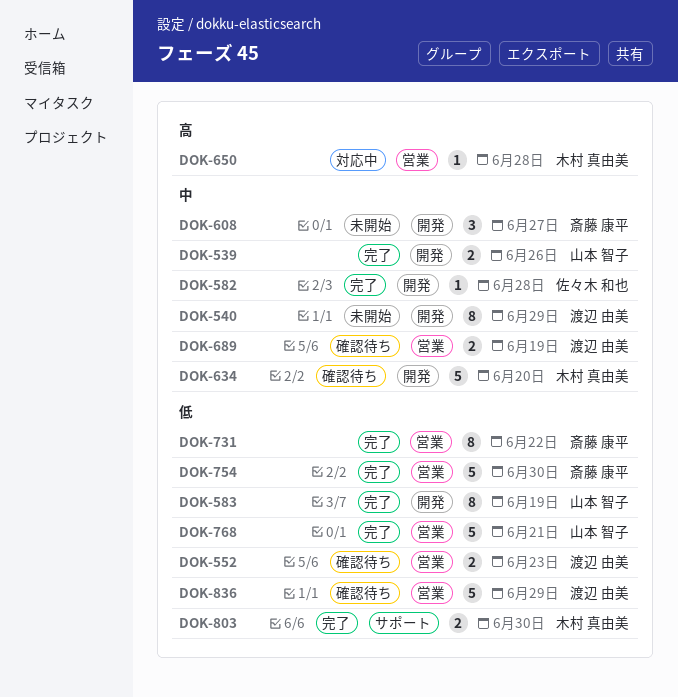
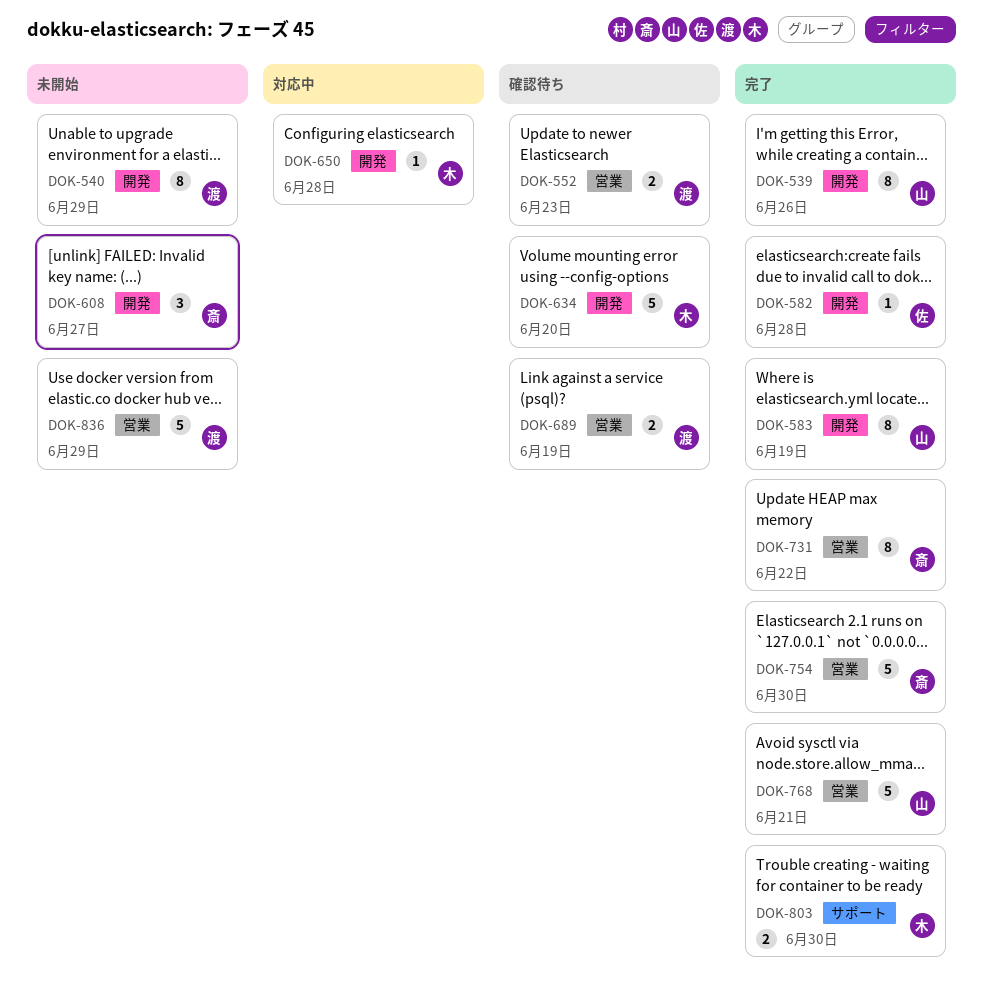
DOK-539, estimate: 2 -> 8
DOK-650, label: 営業 -> 開発
DOK-836, status: 確認待ち -> 未開始

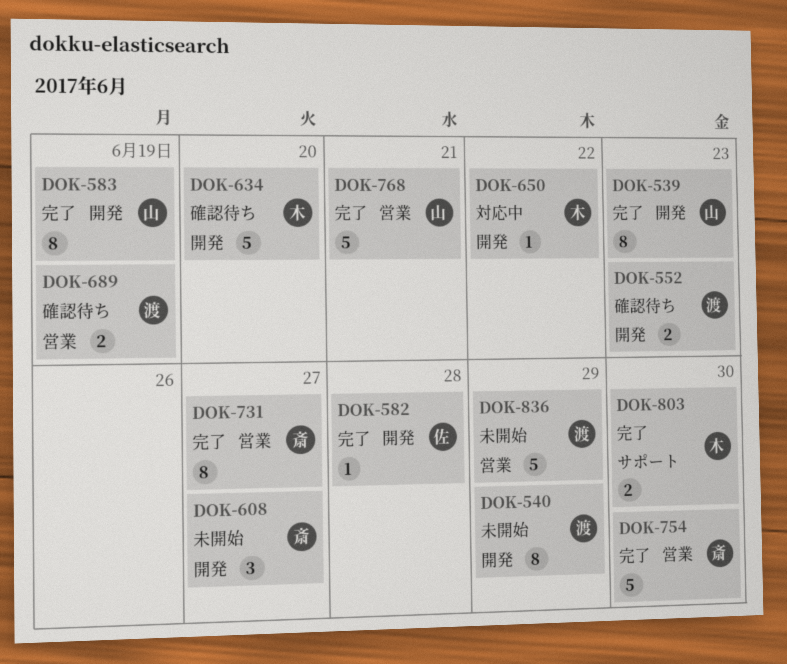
DOK-539, due: Jun 26 -> Jun 23
DOK-552, label: 営業 -> 開発
DOK-650, due: Jun 28 -> Jun 22
DOK-731, due: Jun 22 -> Jun 27

